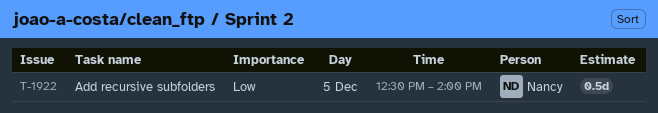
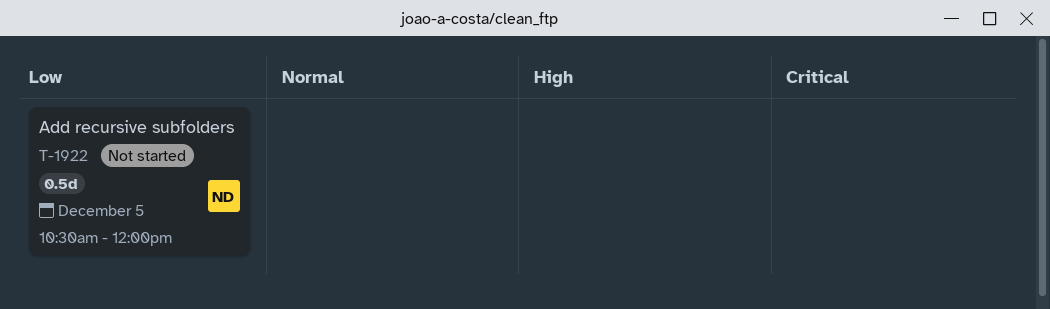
T-1922, begins: 12:30 -> 10:30
T-1922, ends: 14:00 -> 12:00

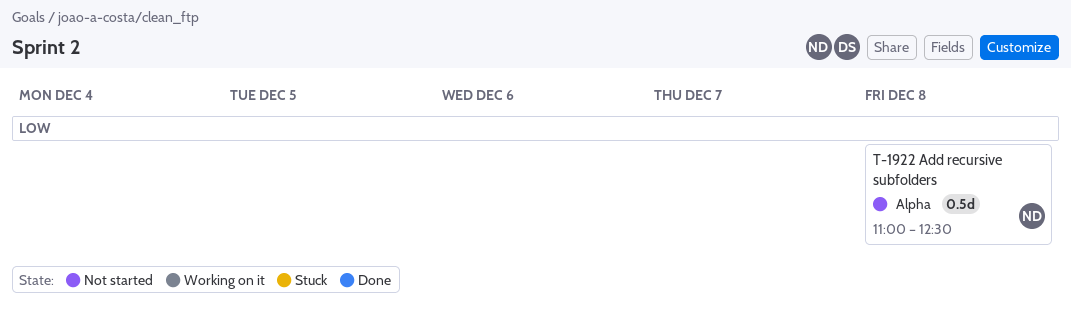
T-1922, day: Dec 5 -> Dec 8
T-1922, begins: 10:30 -> 11:00
T-1922, ends: 12:00 -> 12:30

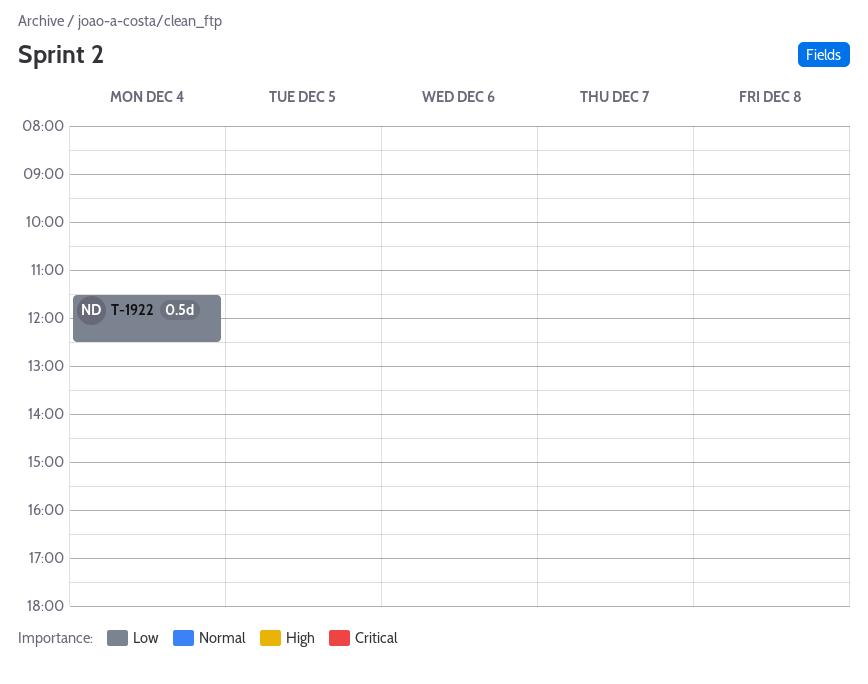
T-1922, day: Dec 8 -> Dec 4
T-1922, begins: 11:00 -> 11:30

